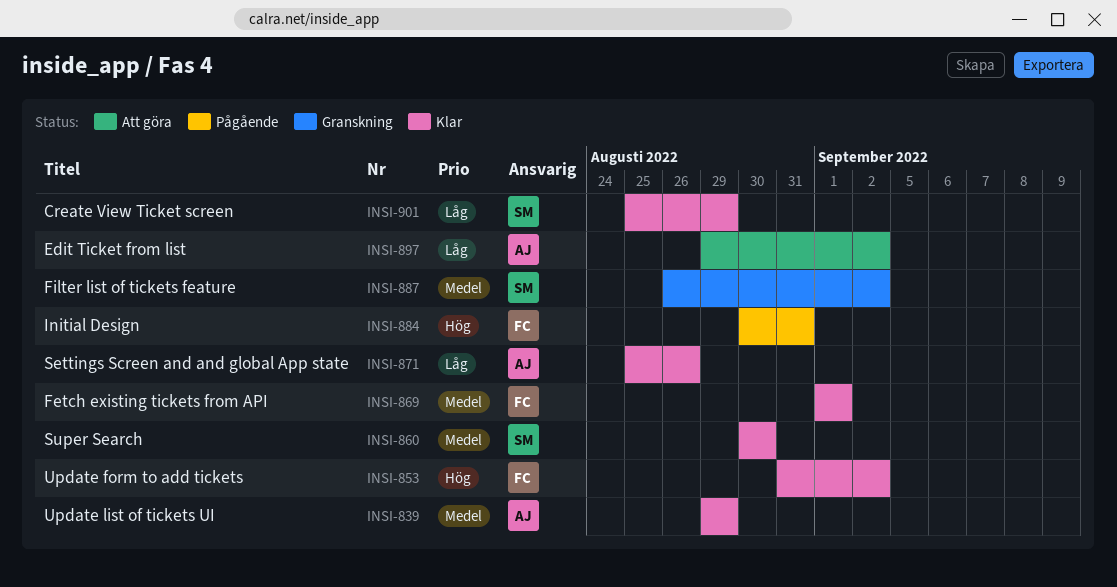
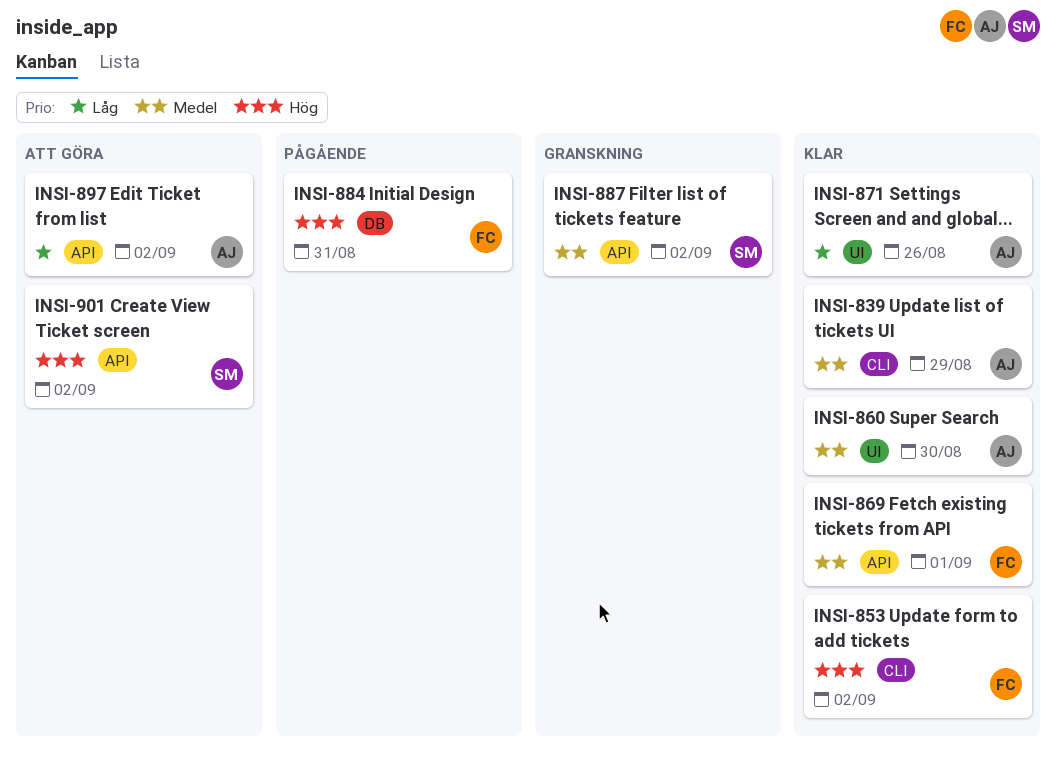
INSI-860, owner: SM -> AJ
INSI-901, status: Klar -> Att göra
INSI-901, priority: Låg -> Hög
INSI-901, due: Aug 29 -> Sep 2

